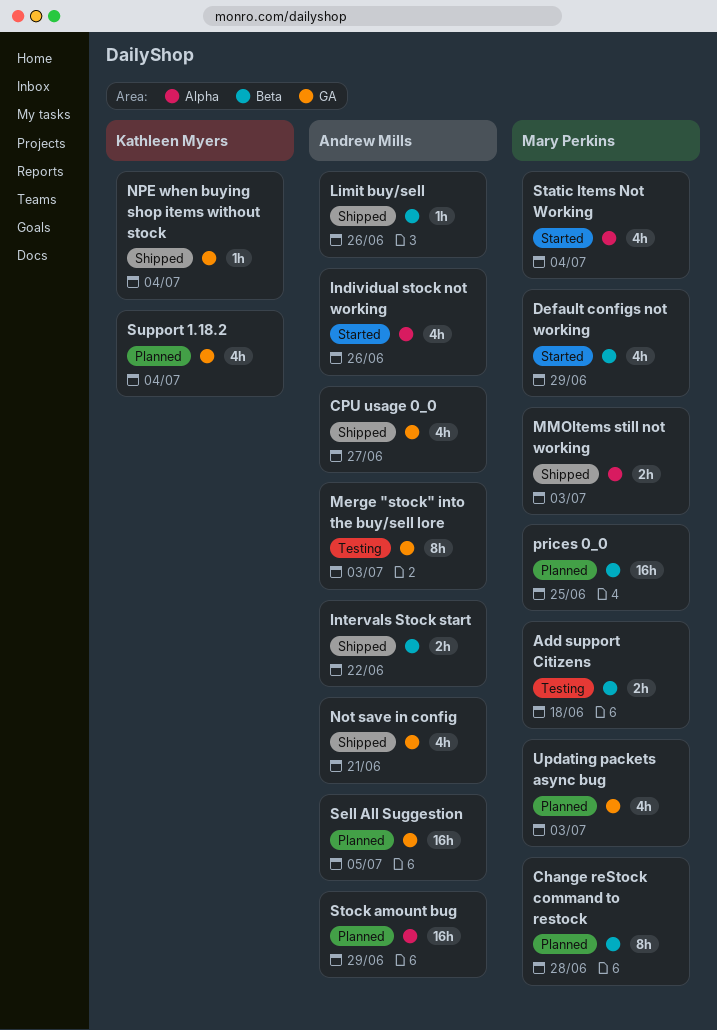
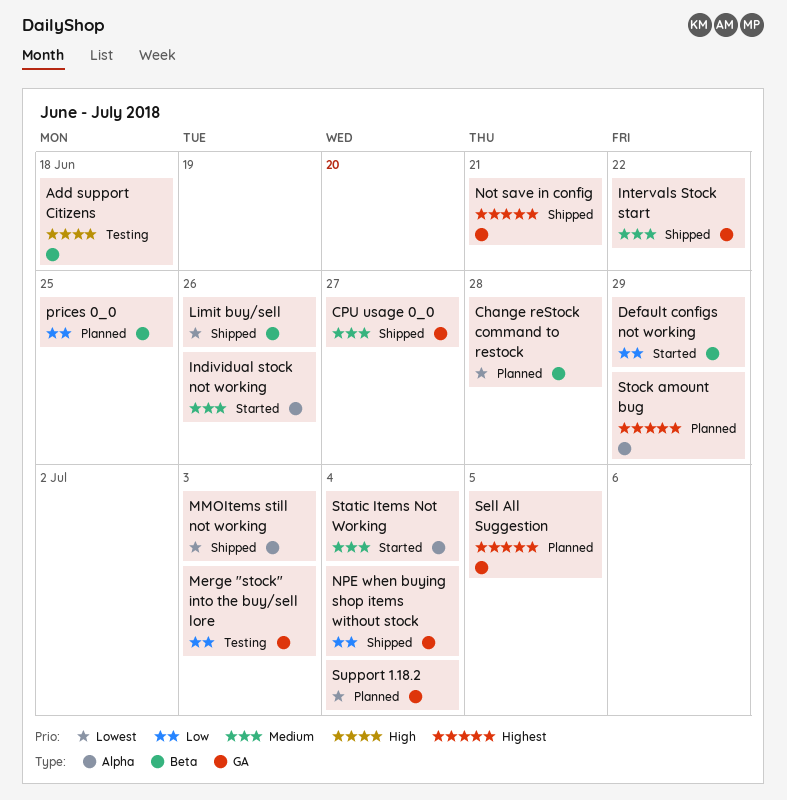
Intervals Stock start, label: Beta -> GA
Updating packets async bug: present -> none

